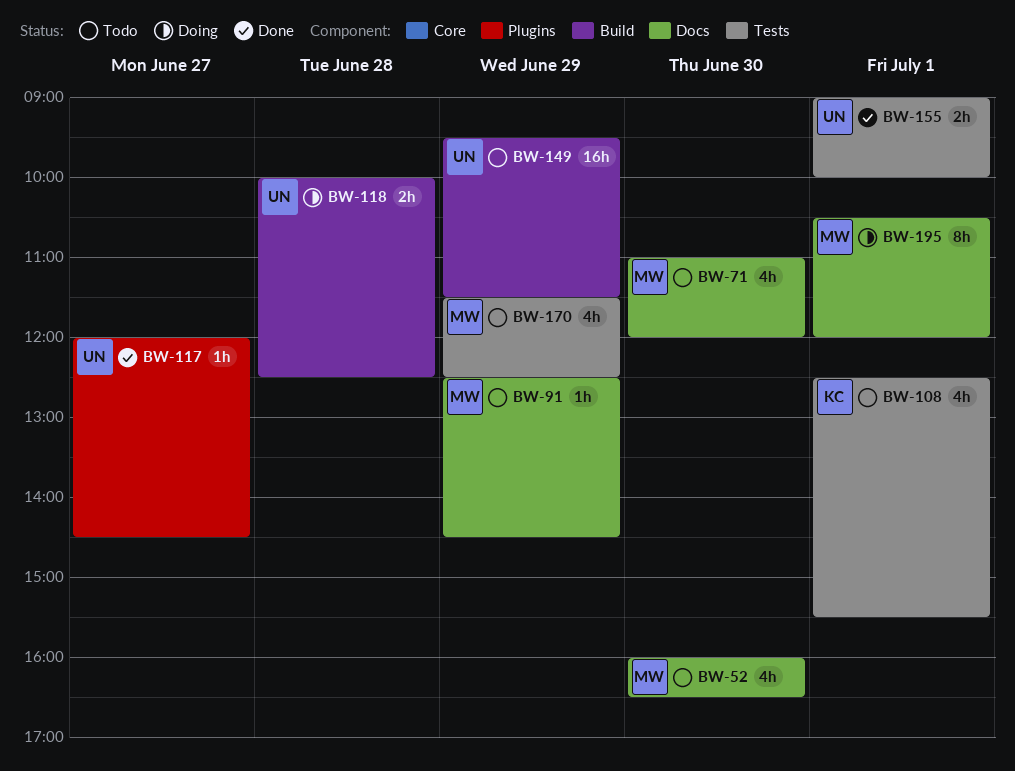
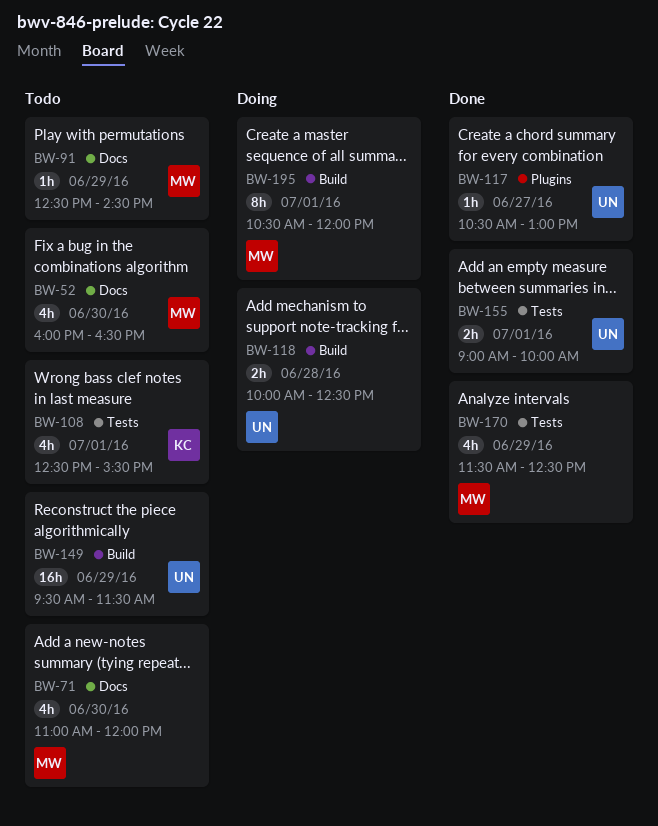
BW-117, begins: 12:00 -> 10:30
BW-117, ends: 14:30 -> 13:00
BW-170, status: Todo -> Done
BW-195, label: Docs -> Build

